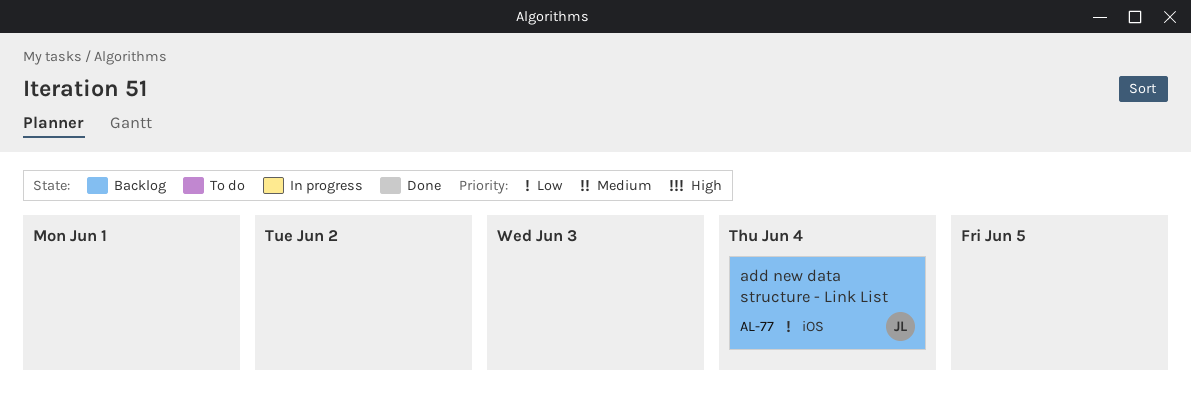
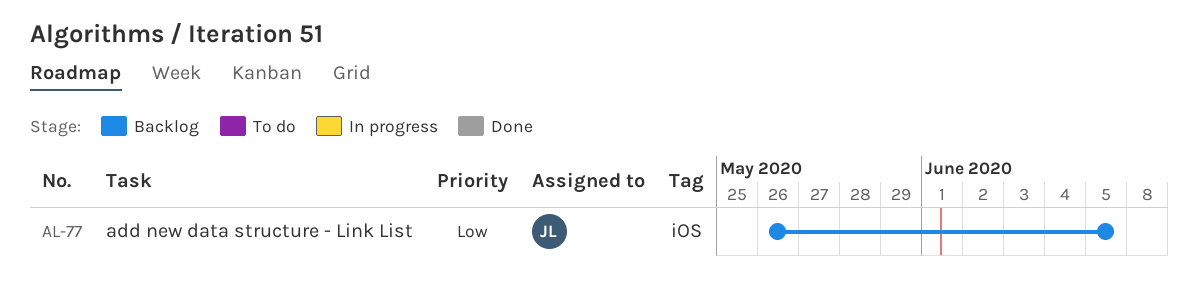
AL-77, due: Jun 4 -> Jun 5

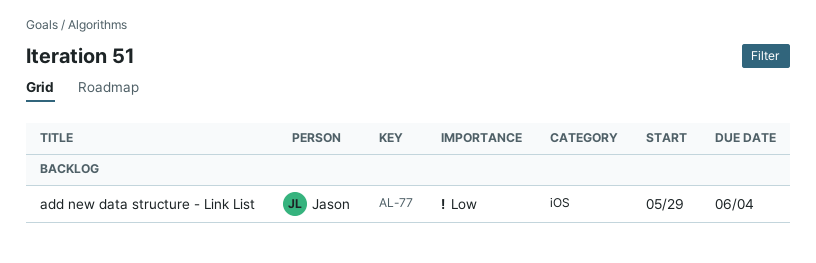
AL-77, start: May 26 -> May 29
AL-77, due: Jun 5 -> Jun 4

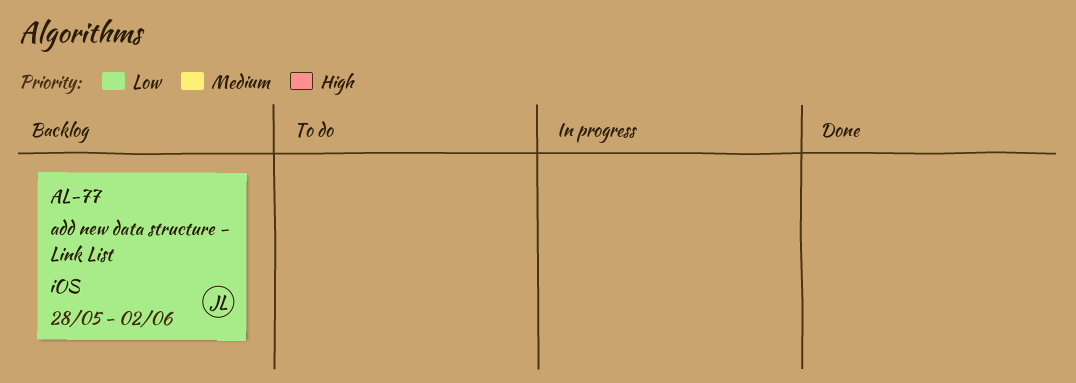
AL-77, start: May 29 -> May 28
AL-77, due: Jun 4 -> Jun 2

